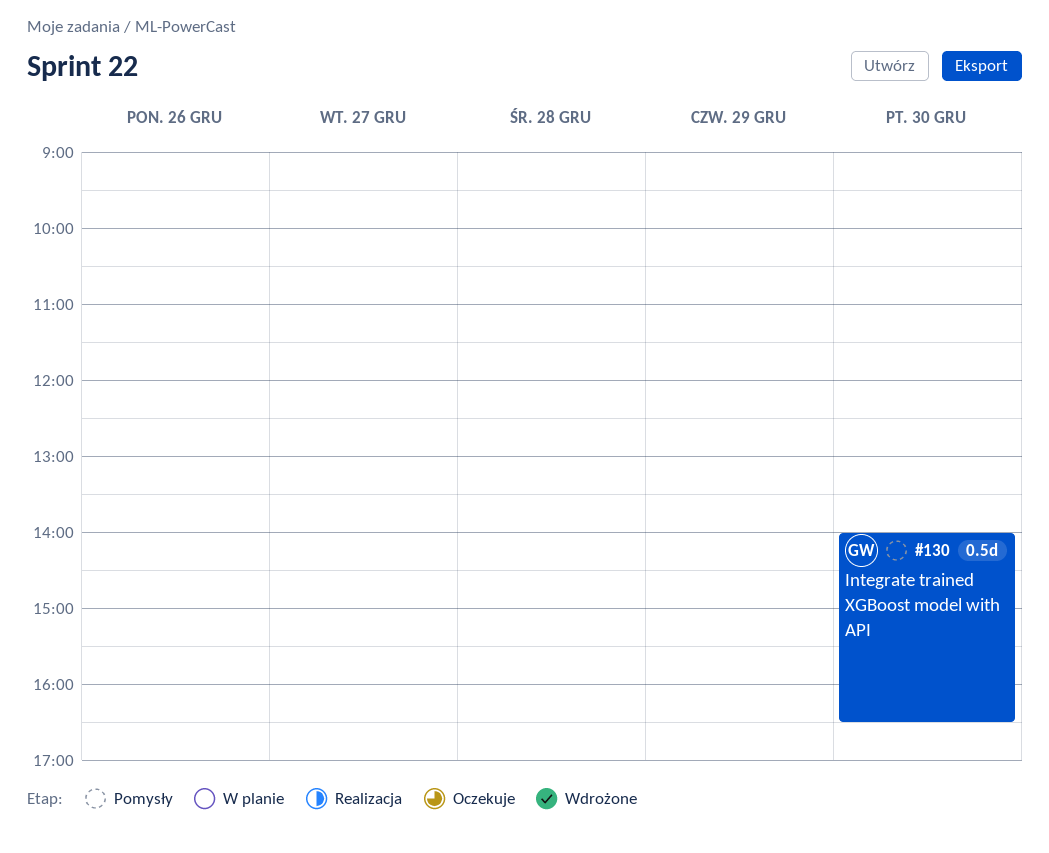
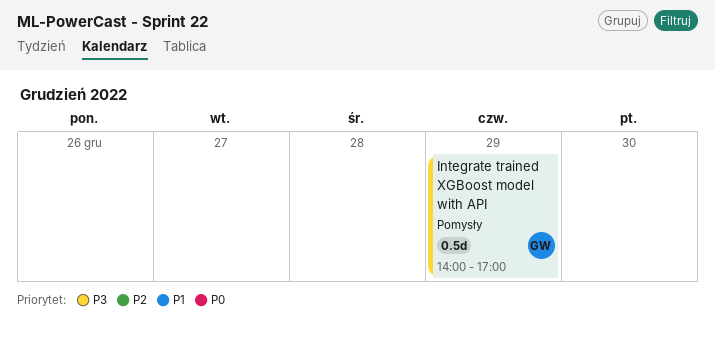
Integrate trained XGBoost model with API, day: Dec 30 -> Dec 29
Integrate trained XGBoost model with API, ends: 16:30 -> 17:00

